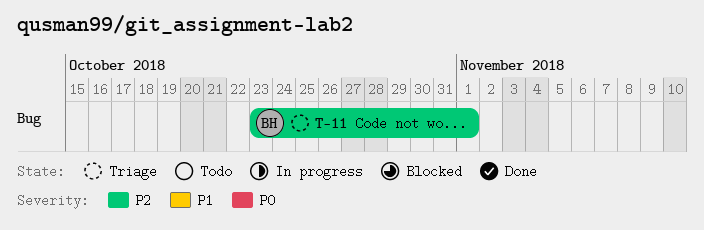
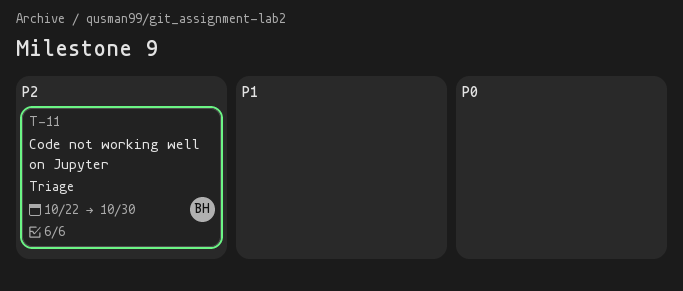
T-11, start: Oct 23 -> Oct 22
T-11, due: Nov 1 -> Oct 30

